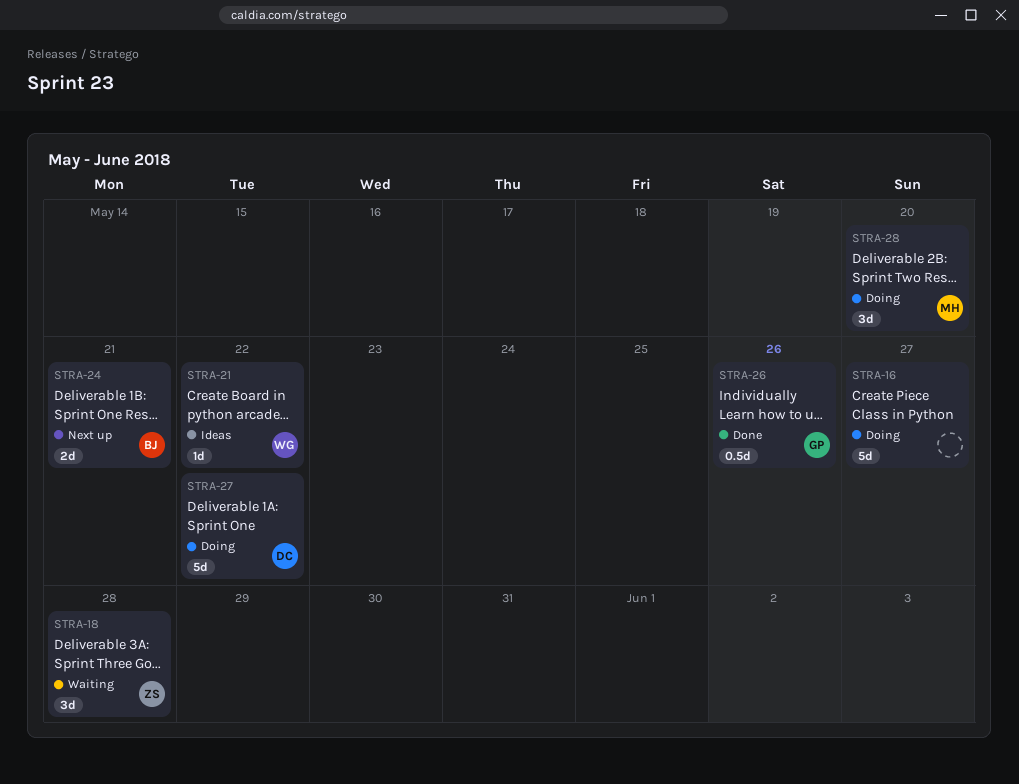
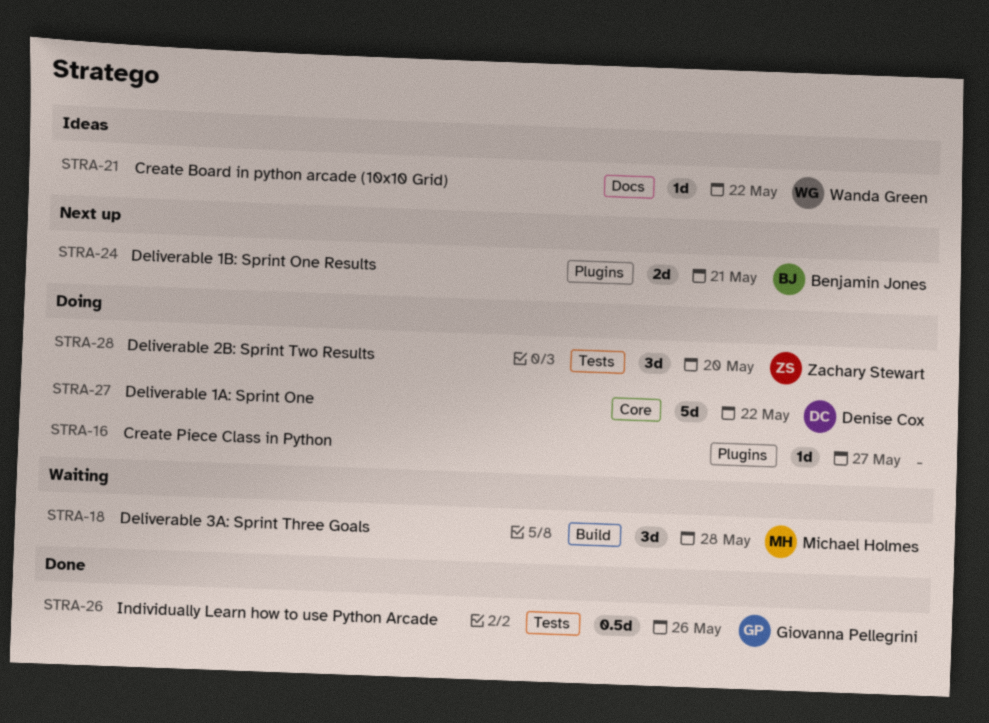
STRA-16, estimate: 5d -> 1d
STRA-18, owner: Zachary Stewart -> Michael Holmes
STRA-28, owner: Michael Holmes -> Zachary Stewart

